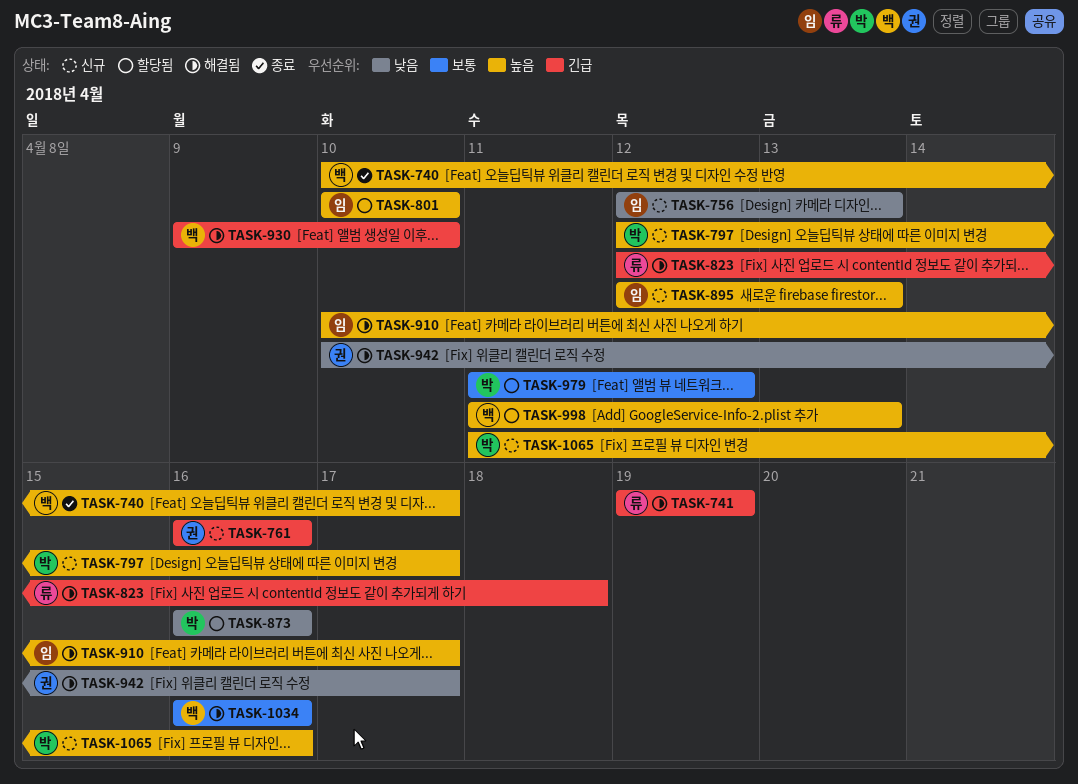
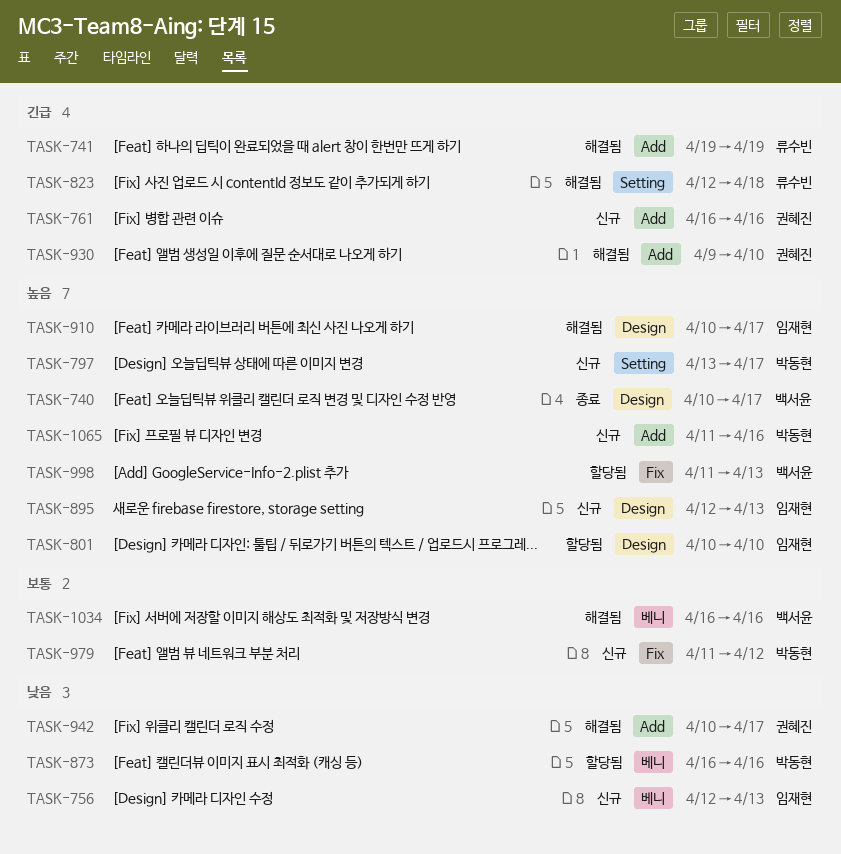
TASK-797, start: Apr 12 -> Apr 13
TASK-930, owner: 백서윤 -> 권혜진
TASK-979, status: 할당됨 -> 신규

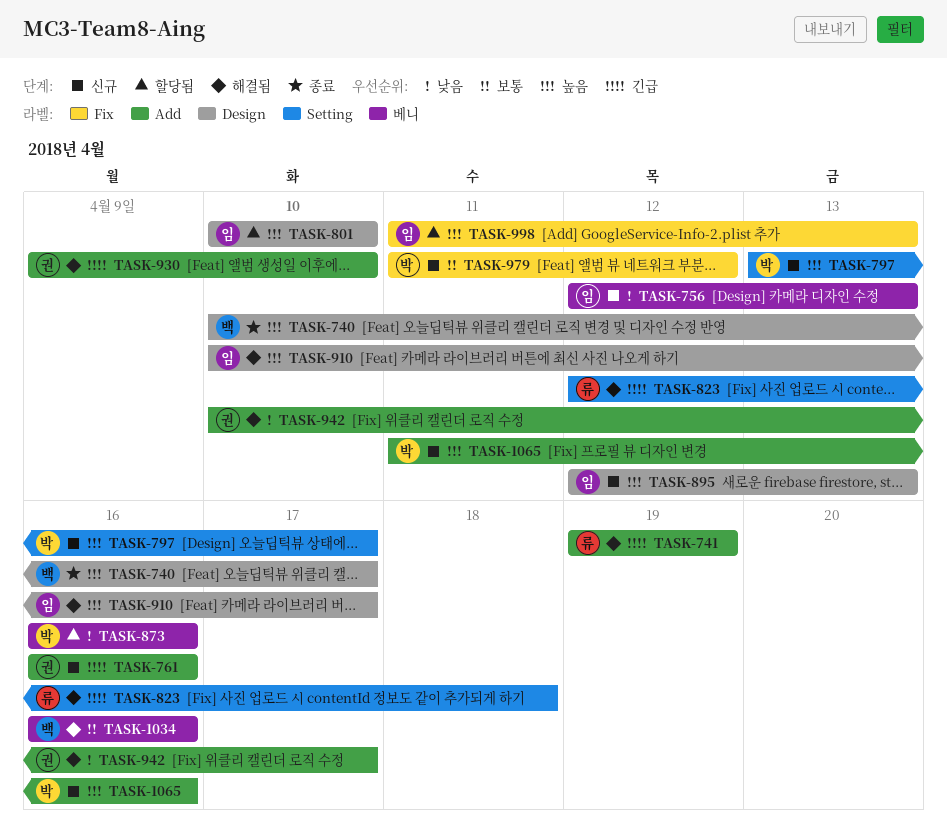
TASK-998, owner: 백서윤 -> 임재현

